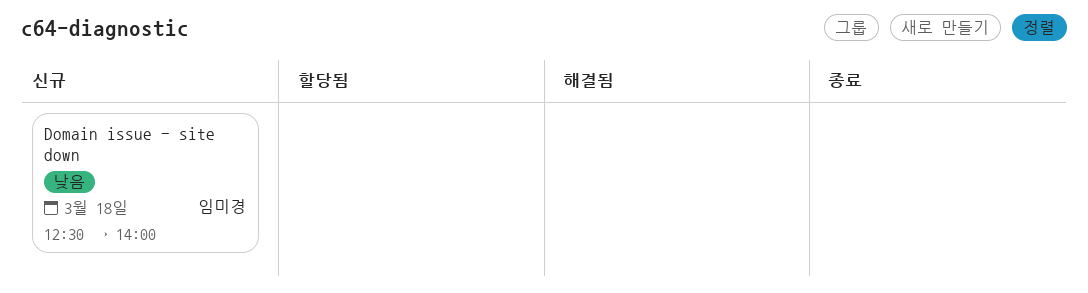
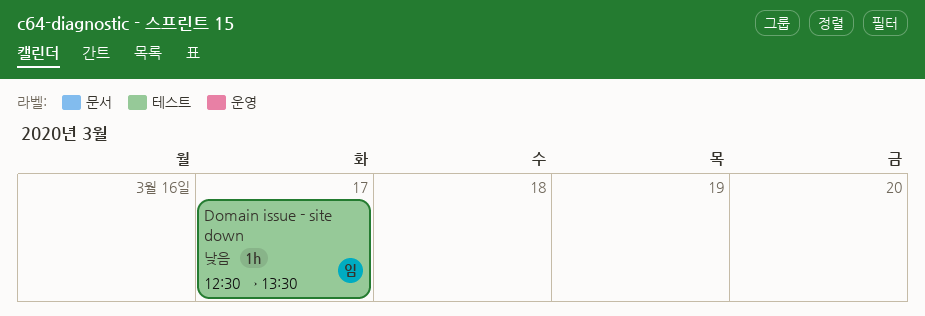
Domain issue - site down, day: Mar 18 -> Mar 17
Domain issue - site down, ends: 14:00 -> 13:30

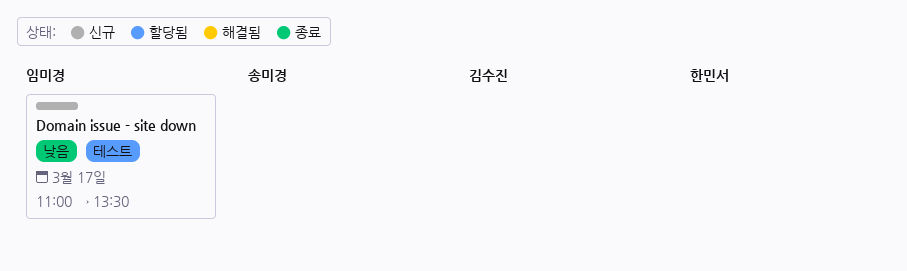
Domain issue - site down, begins: 12:30 -> 11:00

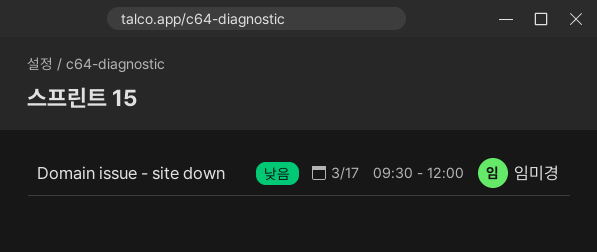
Domain issue - site down, begins: 11:00 -> 09:30
Domain issue - site down, ends: 13:30 -> 12:00

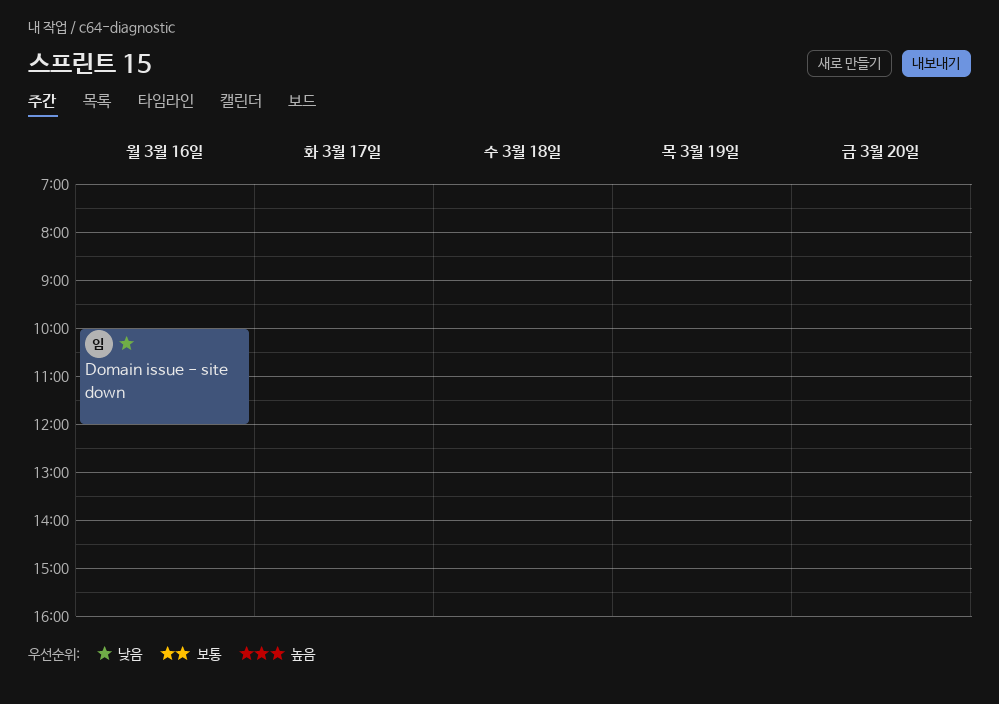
Domain issue - site down, day: Mar 17 -> Mar 16
Domain issue - site down, begins: 09:30 -> 10:00

